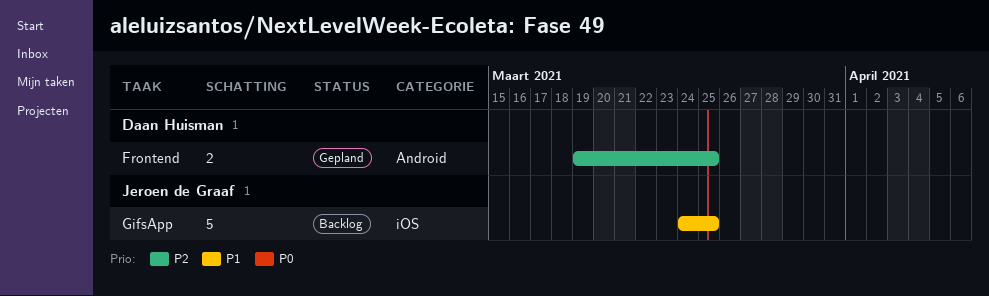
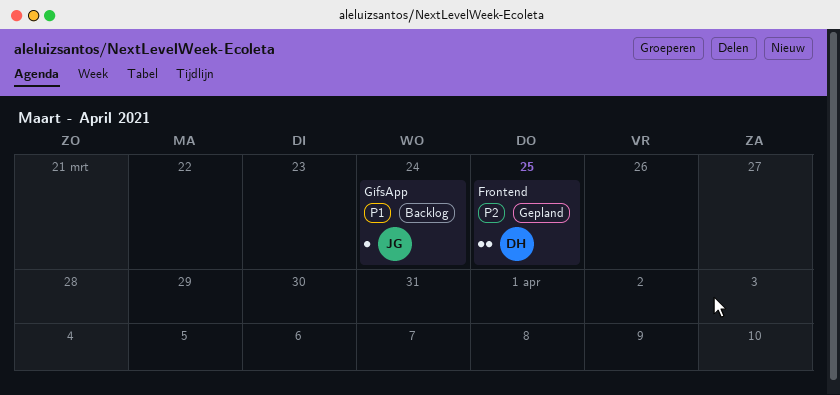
GifsApp, estimate: 5 -> 1
GifsApp, due: Mar 25 -> Mar 24

